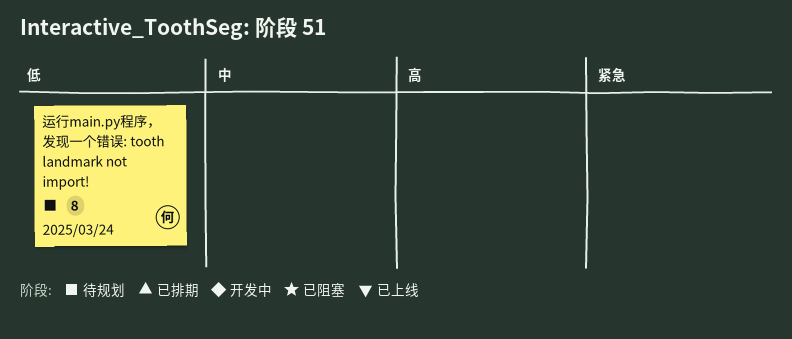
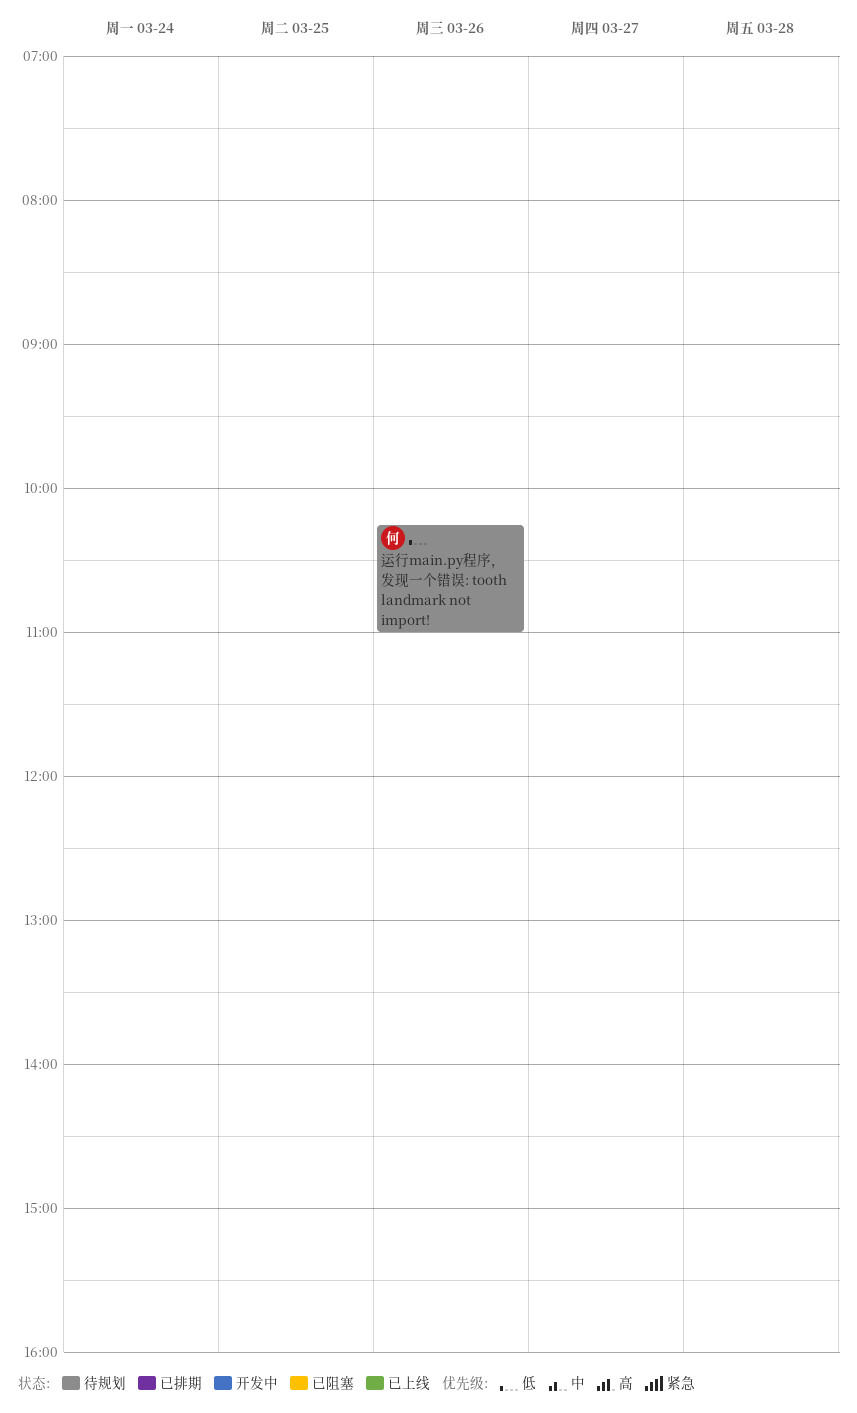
运行main.py程序，发现一个错误: tooth landmark not import!, day: Mar 24 -> Mar 26

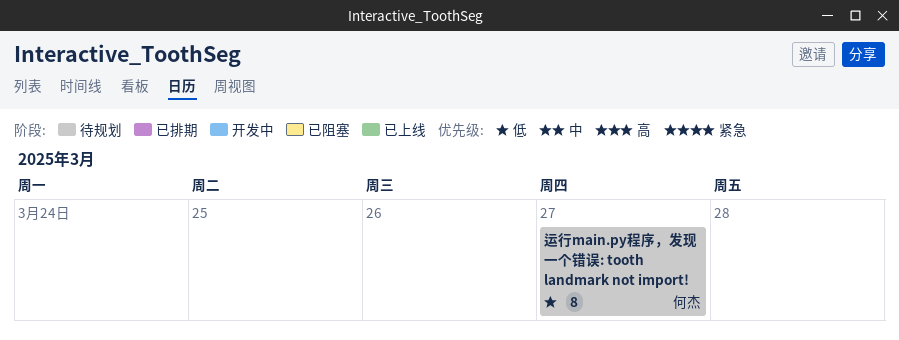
运行main.py程序，发现一个错误: tooth landmark not import!, day: Mar 26 -> Mar 27

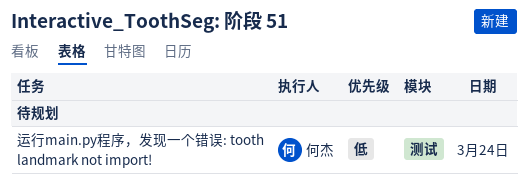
运行main.py程序，发现一个错误: tooth landmark not import!, day: Mar 27 -> Mar 24

